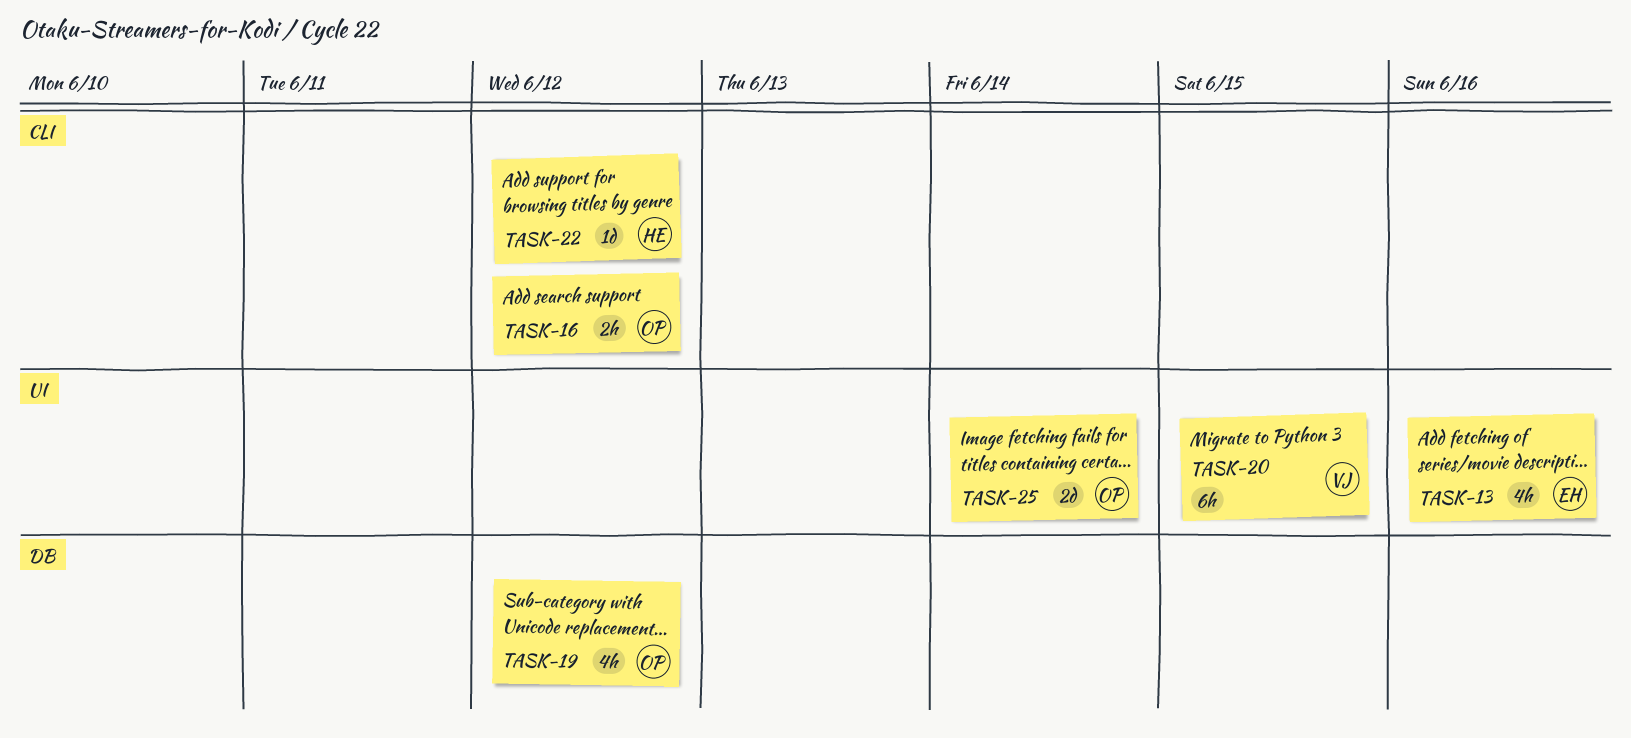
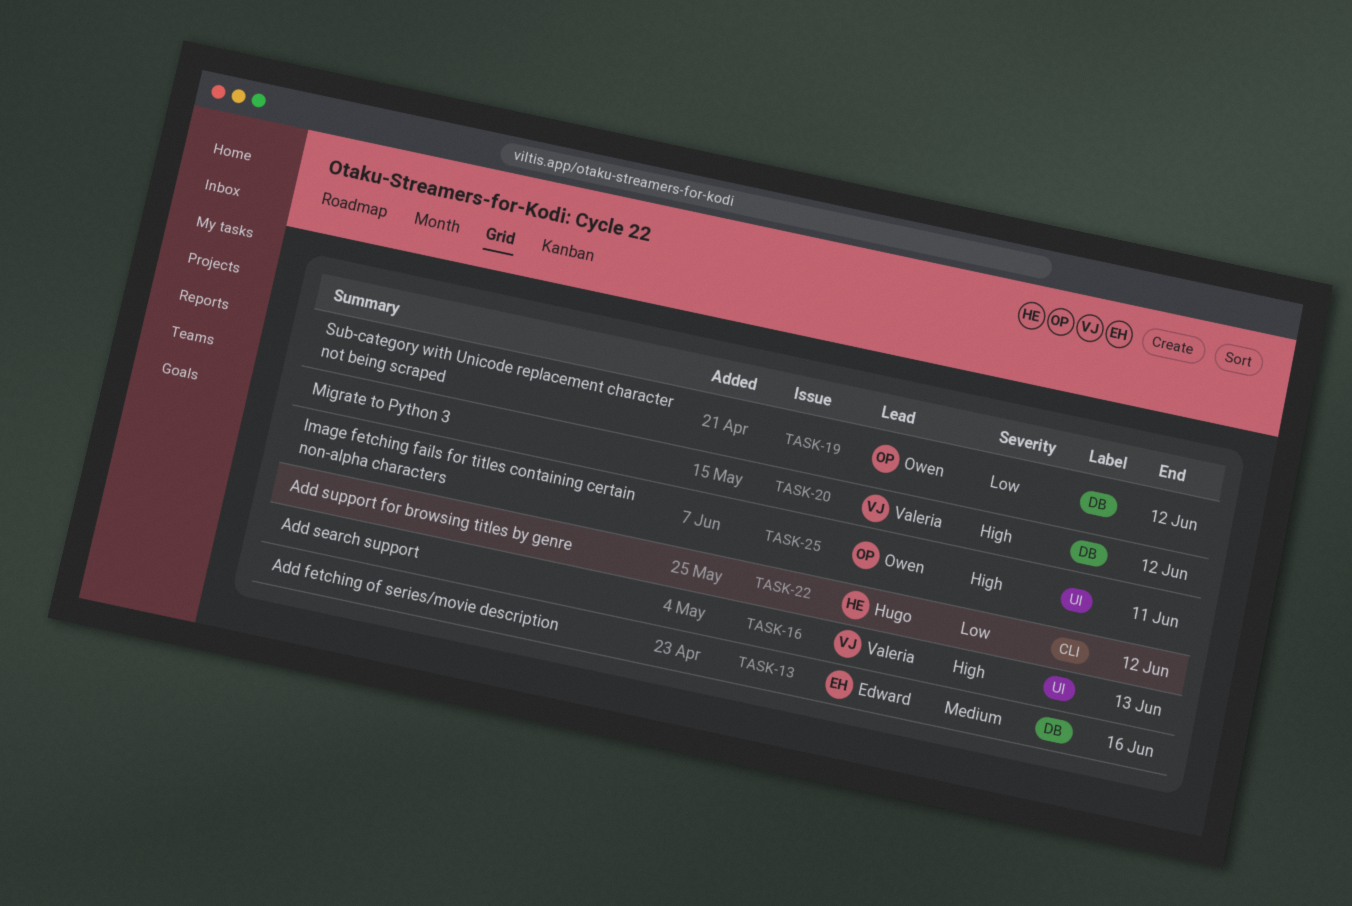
TASK-13, label: UI -> DB
TASK-16, owner: Owen -> Valeria
TASK-16, label: CLI -> UI
TASK-16, due: Jun 12 -> Jun 13
TASK-20, label: UI -> DB
TASK-20, due: Jun 15 -> Jun 12
TASK-25, due: Jun 14 -> Jun 11

